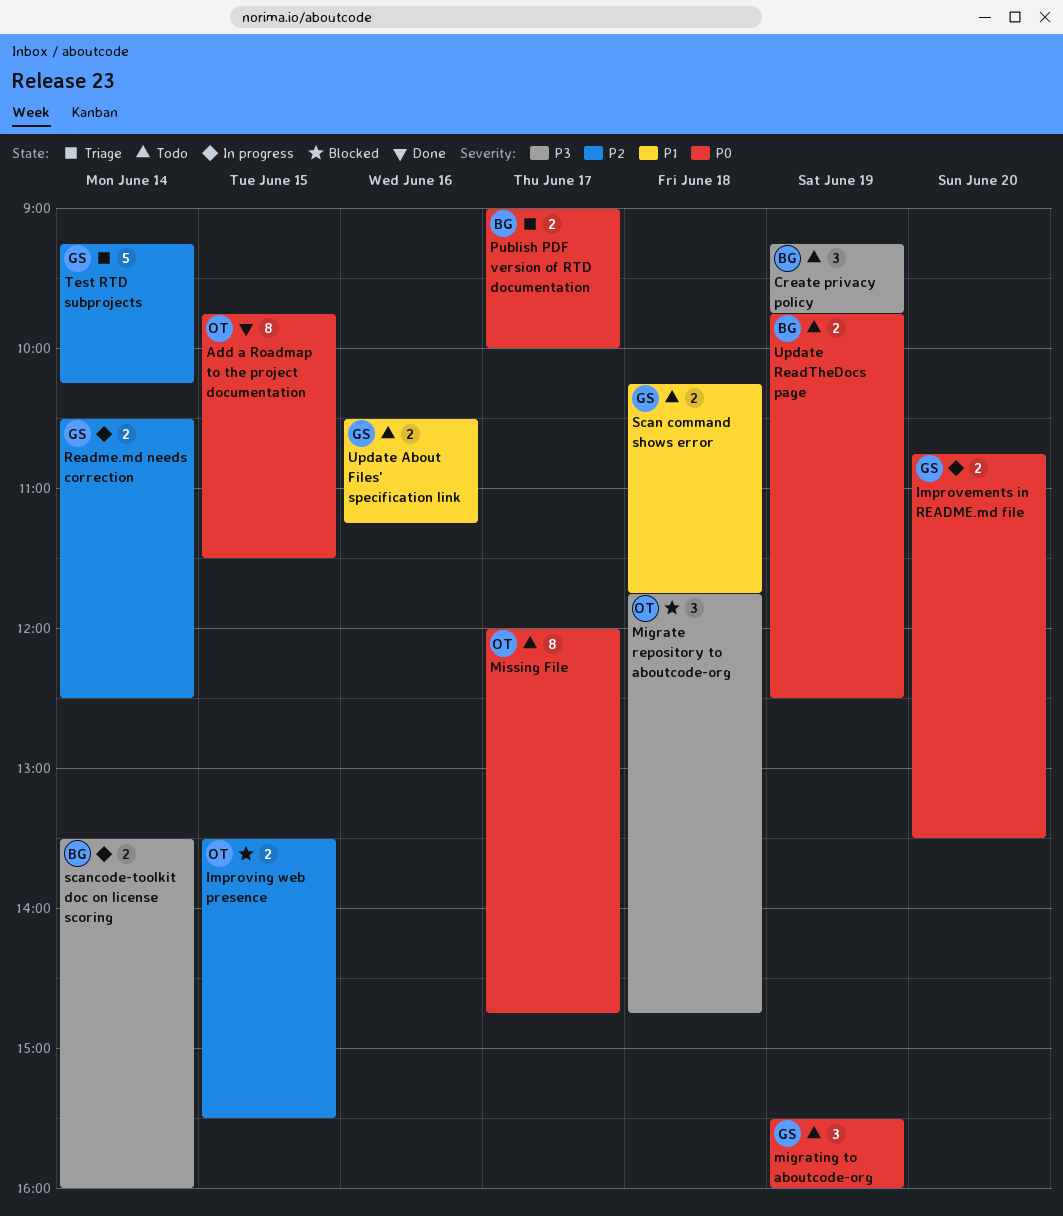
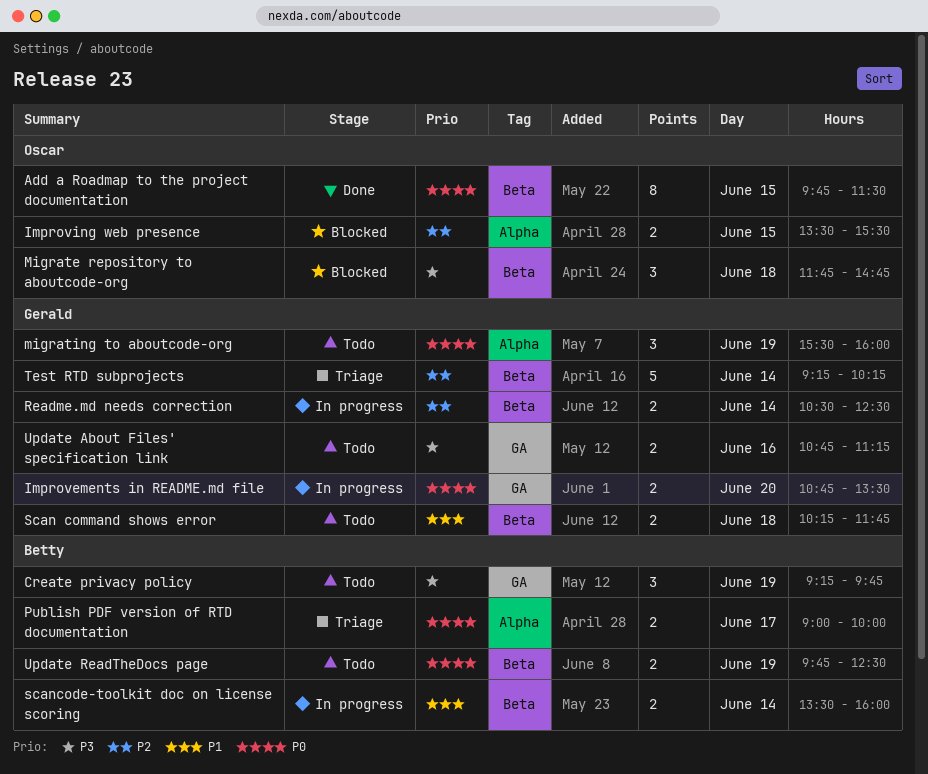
Missing File: present -> none
scancode-toolkit doc on license scoring, priority: P3 -> P1
Update About Files' specification link, priority: P1 -> P3
Update About Files' specification link, begins: 10:30 -> 10:45

